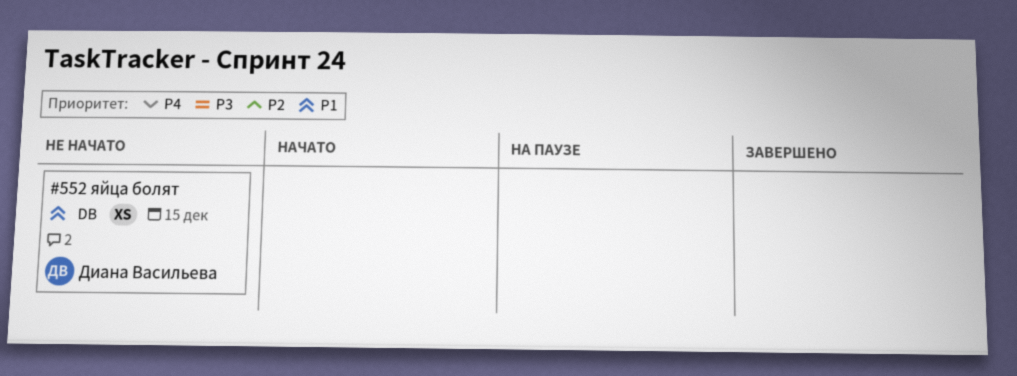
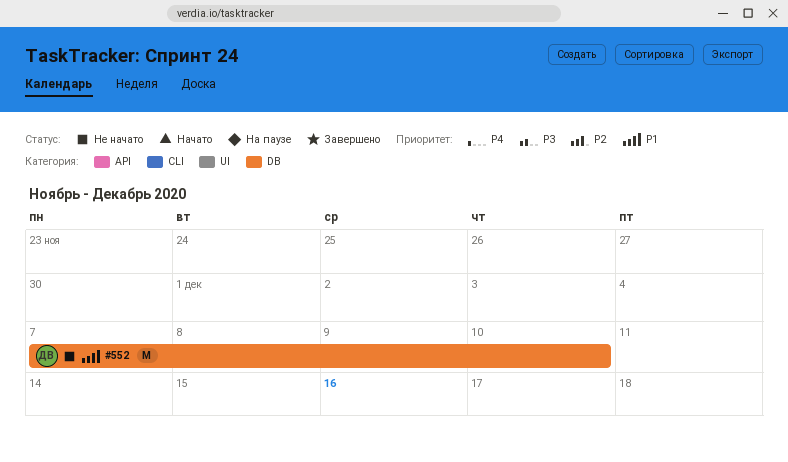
#552, estimate: XS -> M
#552, due: Dec 15 -> Dec 10

